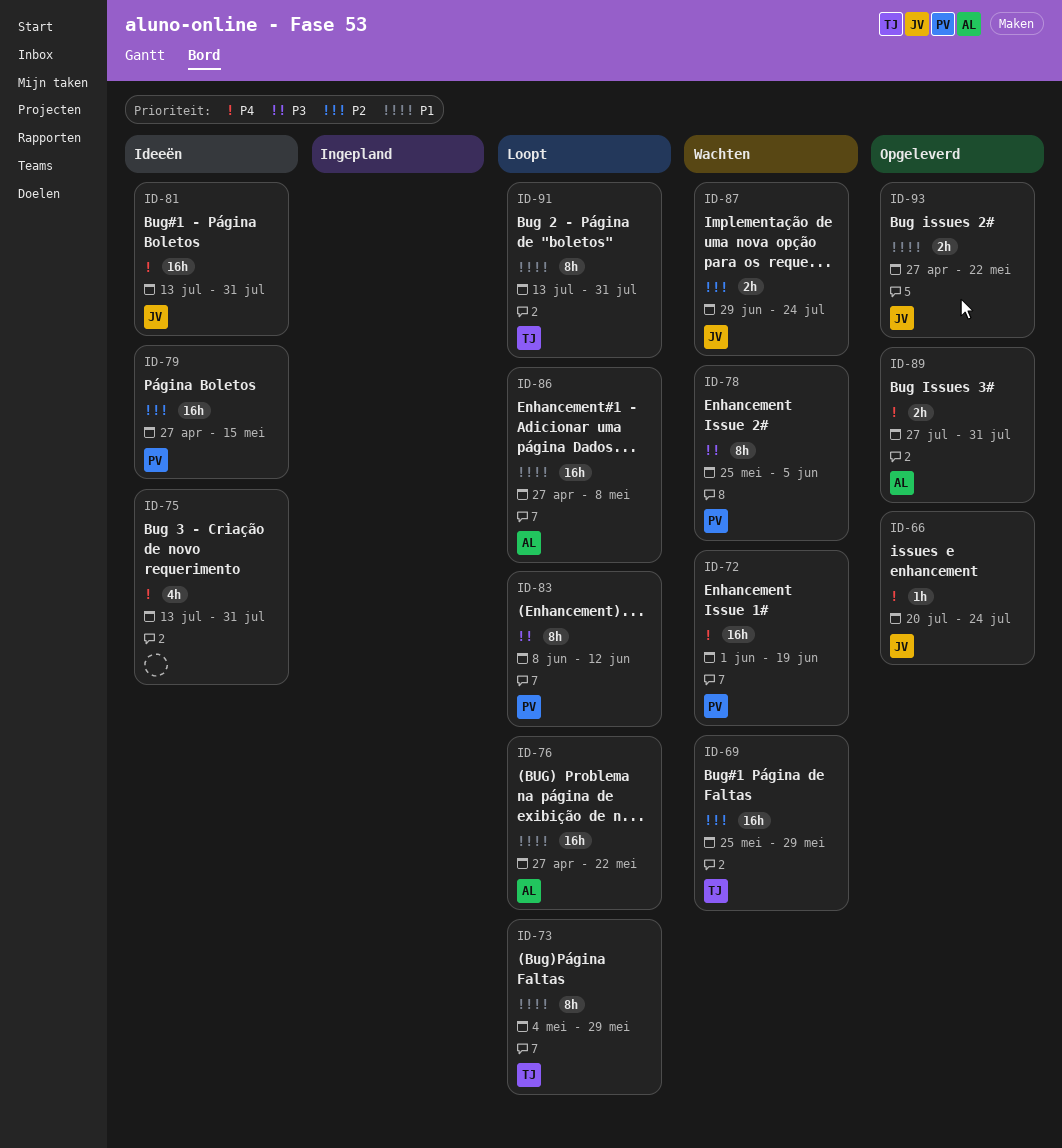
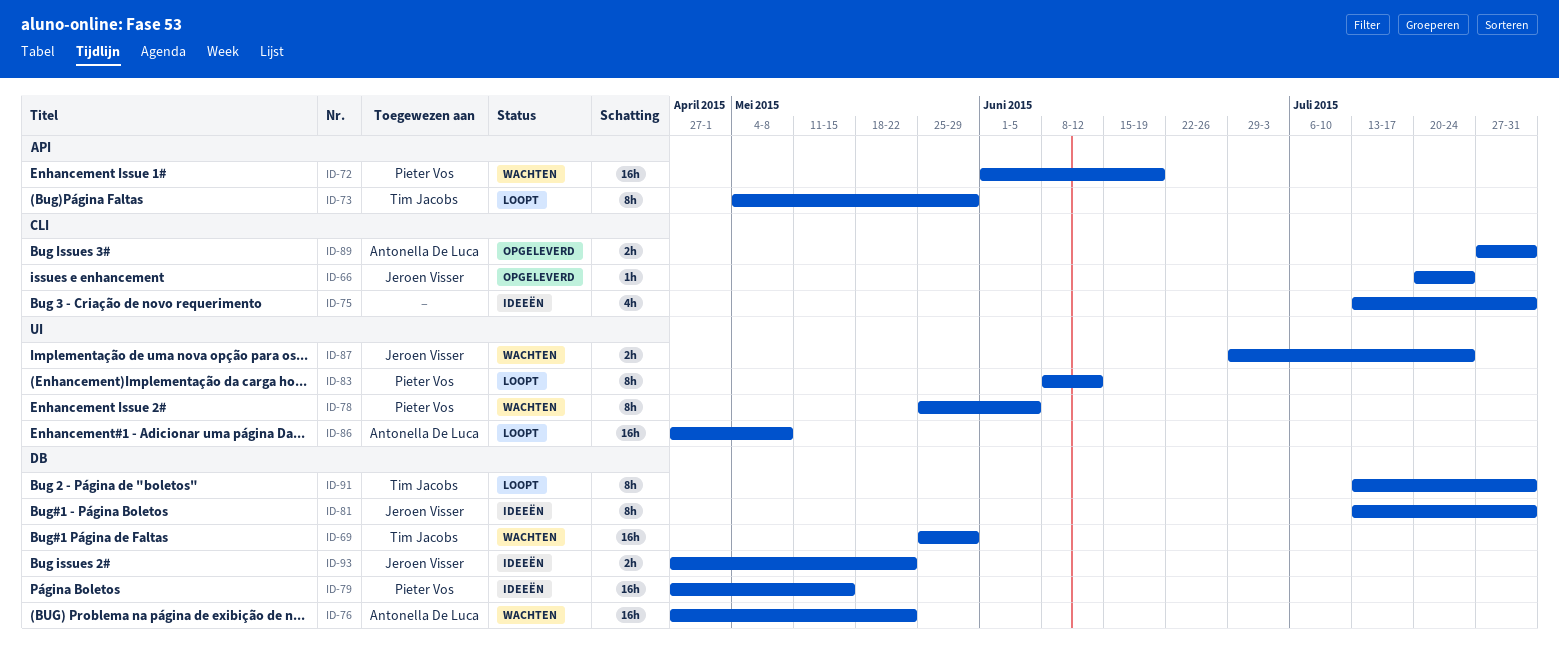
ID-76, status: Loopt -> Wachten
ID-81, estimate: 16h -> 8h
ID-93, status: Opgeleverd -> Ideeën

